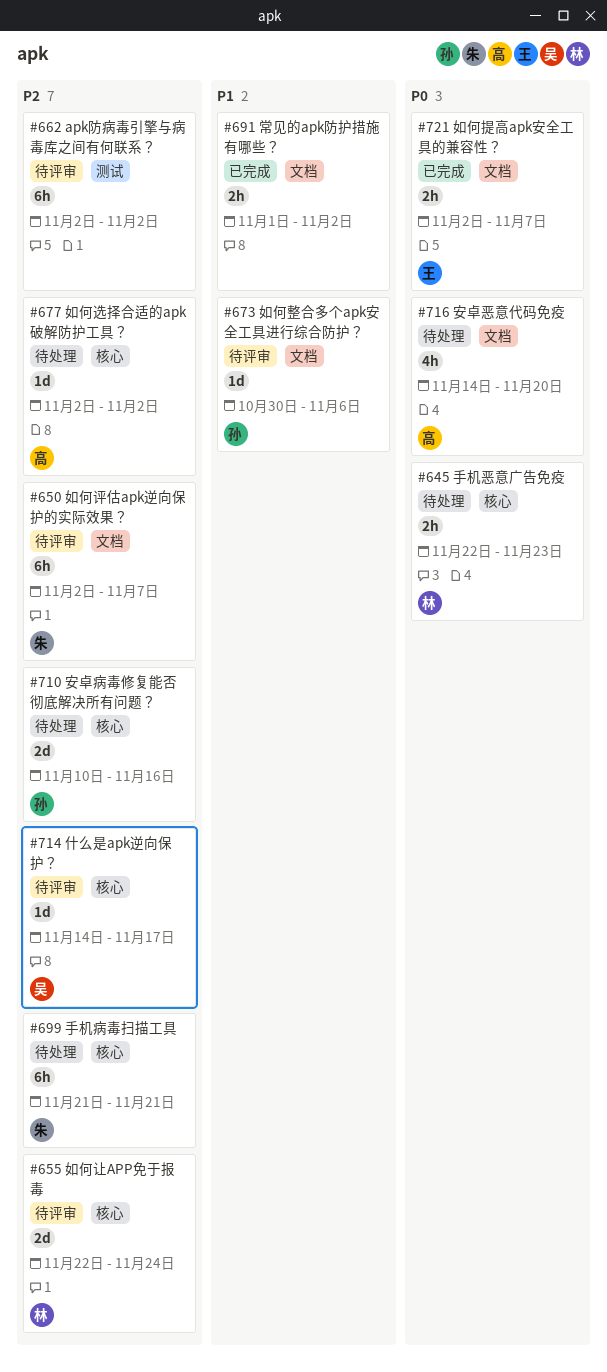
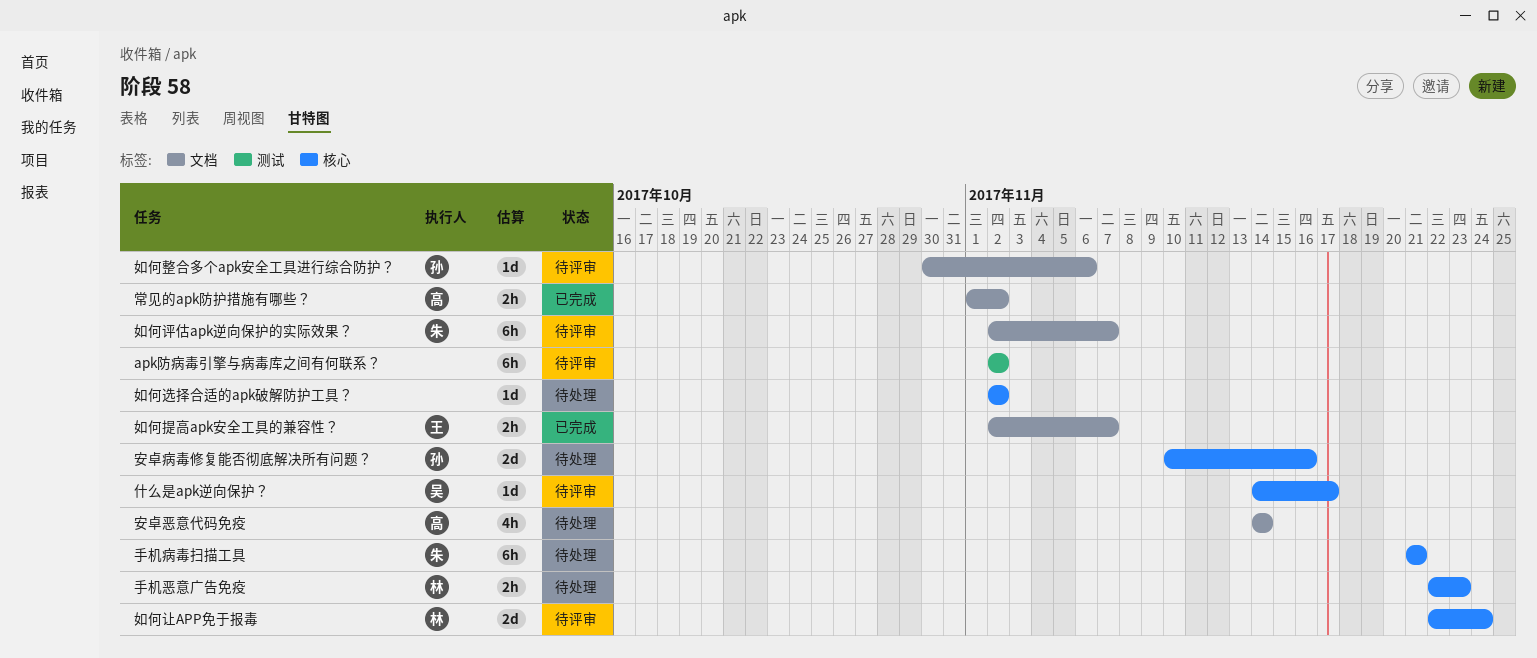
如何选择合适的apk破解防护工具？, owner: 高 -> none
安卓恶意代码免疫, due: Nov 20 -> Nov 14
常见的apk防护措施有哪些？, owner: none -> 高

